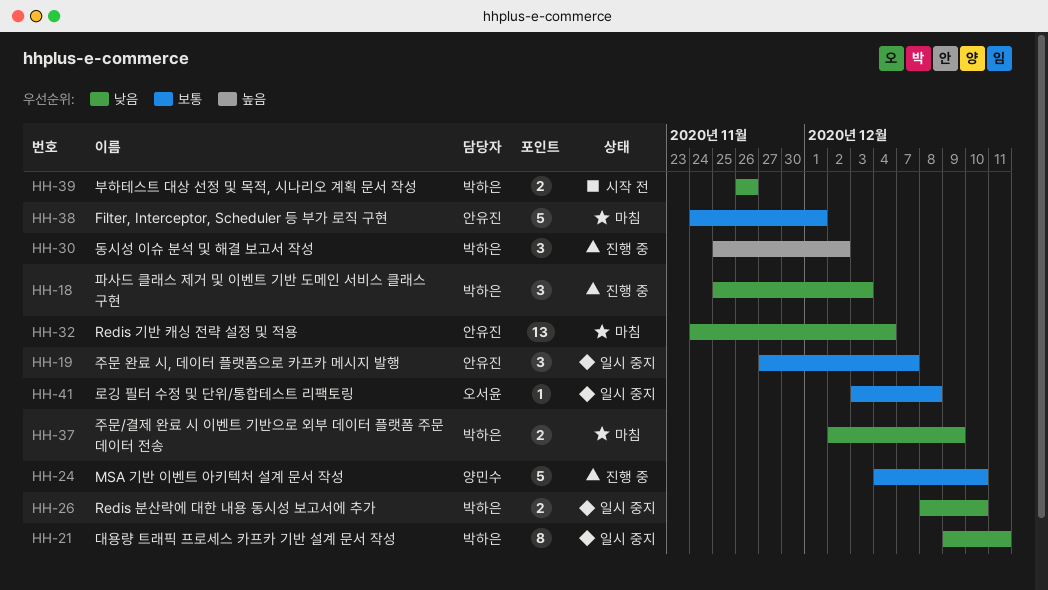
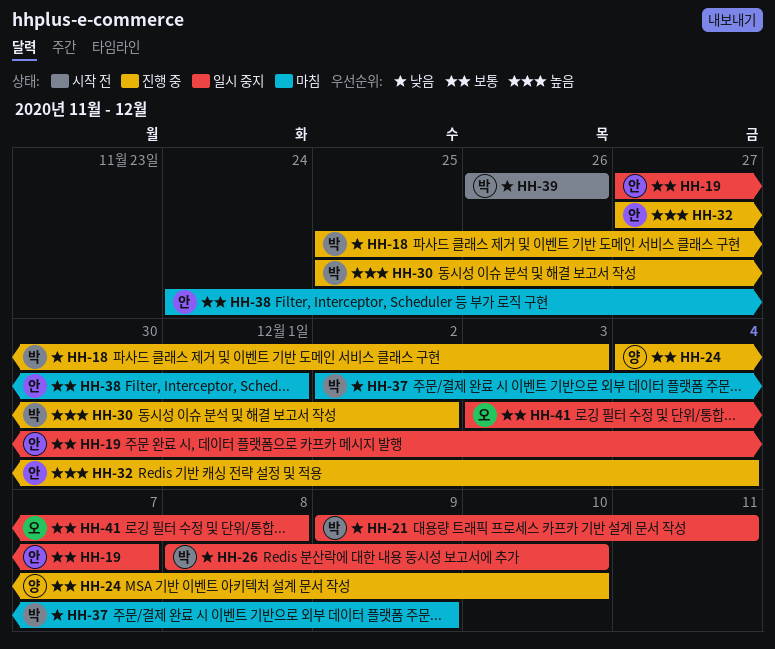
HH-32, status: 마침 -> 진행 중
HH-32, priority: 낮음 -> 높음
HH-32, start: Nov 24 -> Nov 27

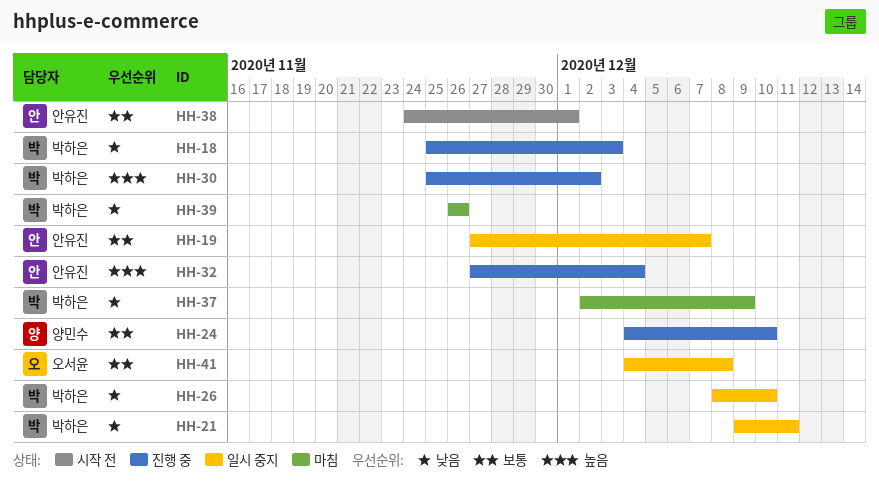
HH-38, status: 마침 -> 시작 전
HH-39, status: 시작 전 -> 마침
HH-41, start: Dec 3 -> Dec 4

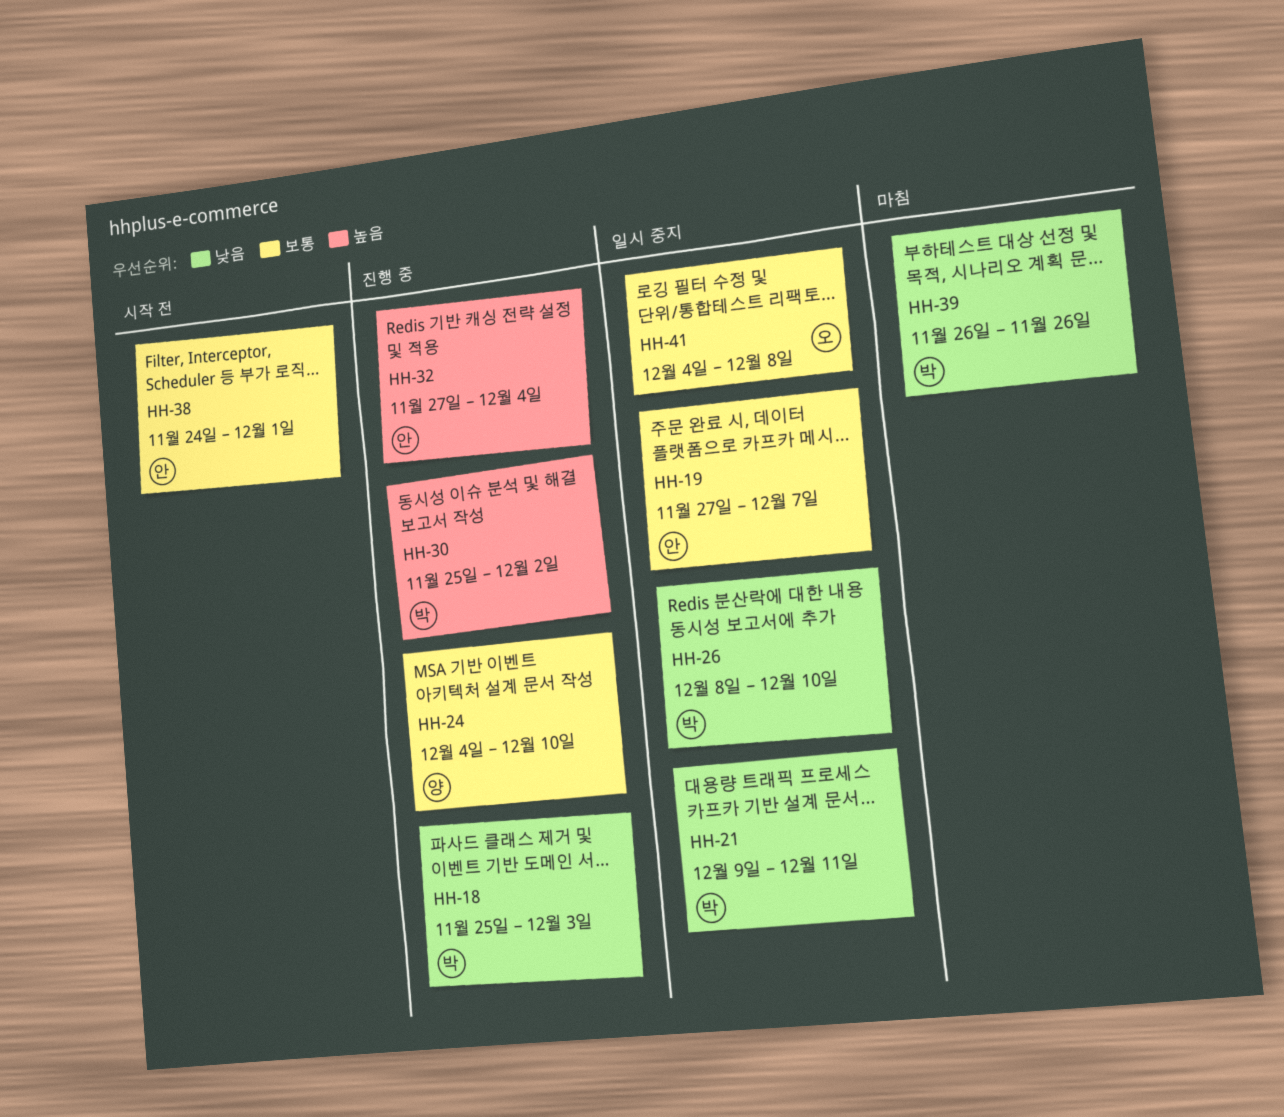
HH-37: present -> none

